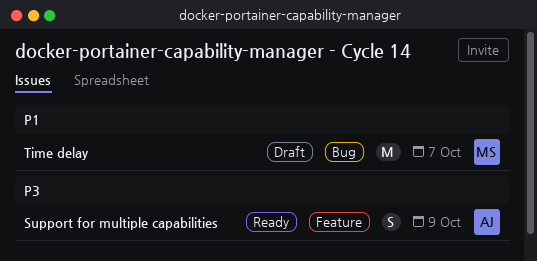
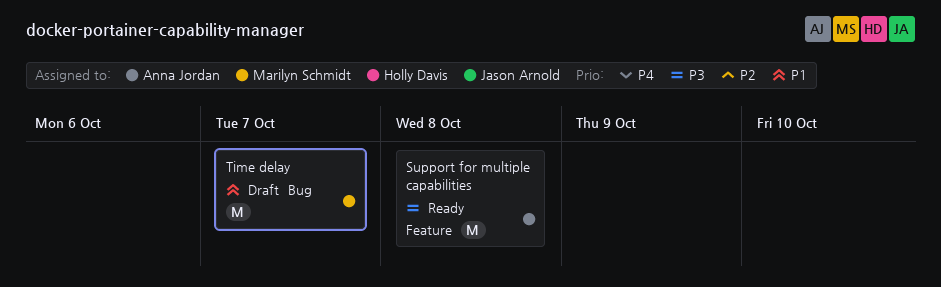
Support for multiple capabilities, estimate: S -> M
Support for multiple capabilities, due: Oct 9 -> Oct 8

